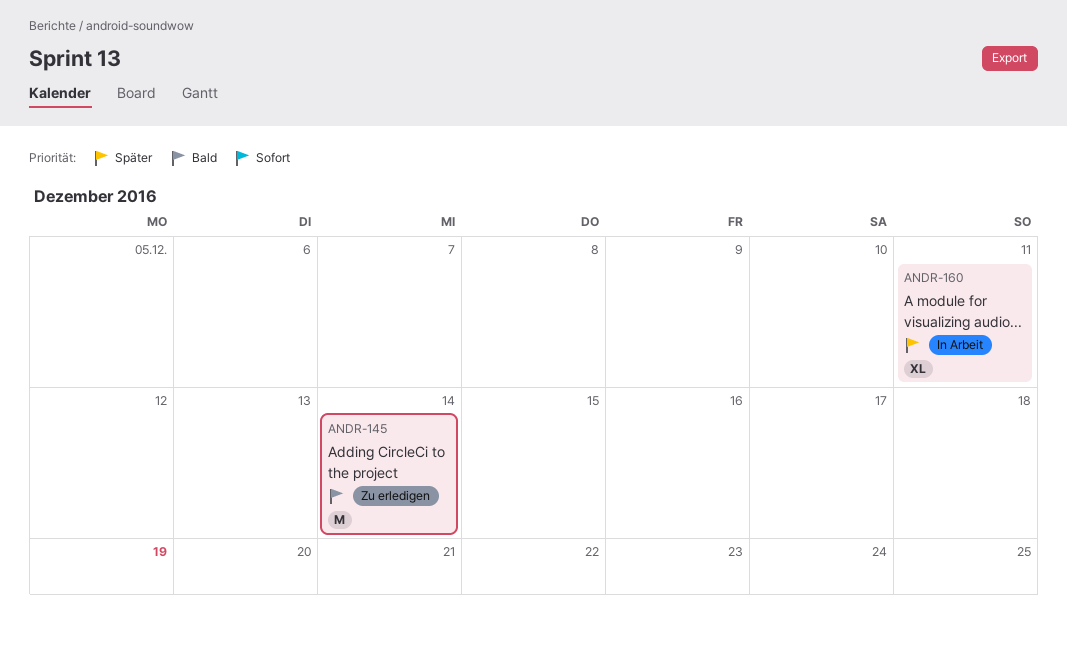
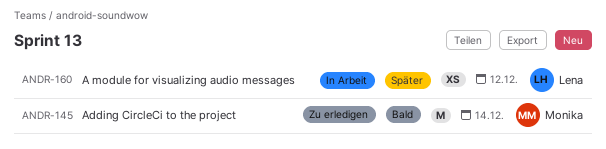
ANDR-160, estimate: XL -> XS
ANDR-160, due: Dec 11 -> Dec 12

